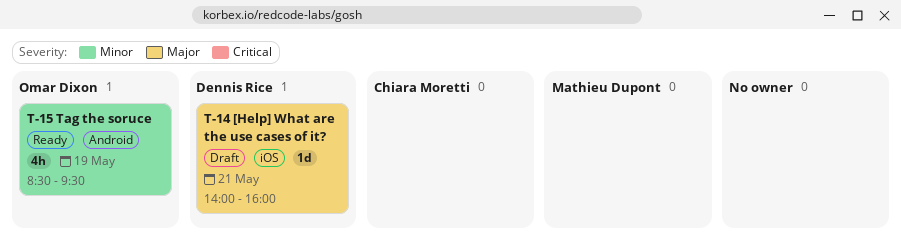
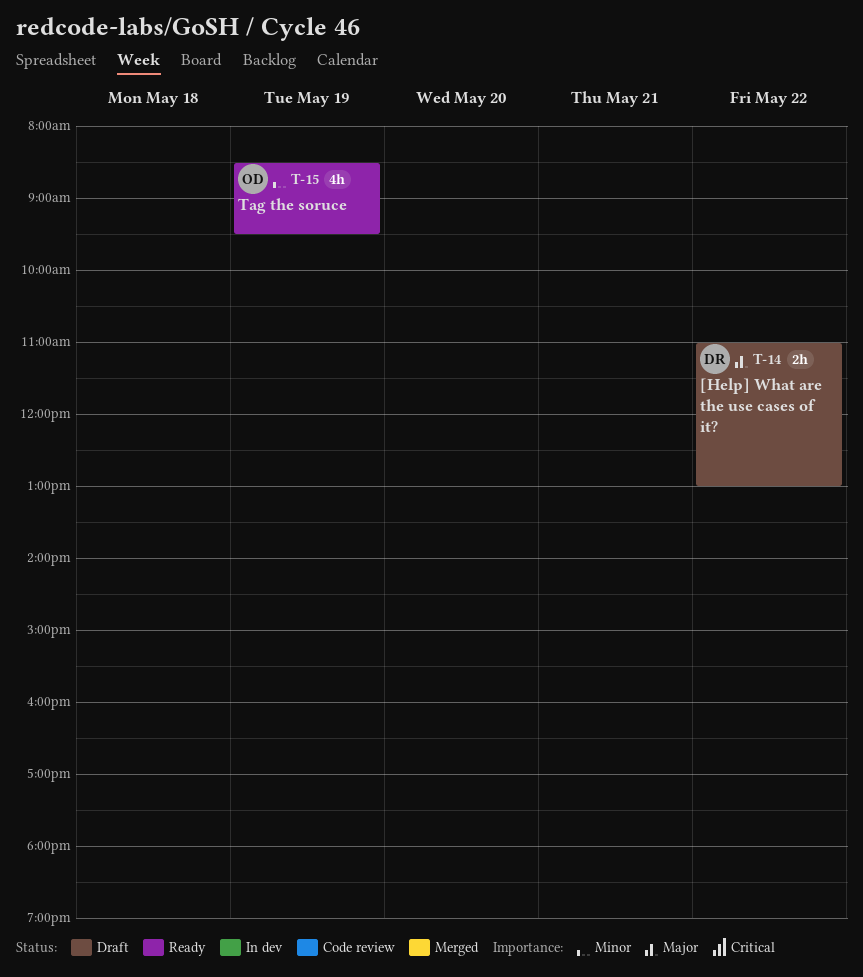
T-14, estimate: 1d -> 2h
T-14, day: May 21 -> May 22
T-14, begins: 14:00 -> 11:00
T-14, ends: 16:00 -> 13:00

